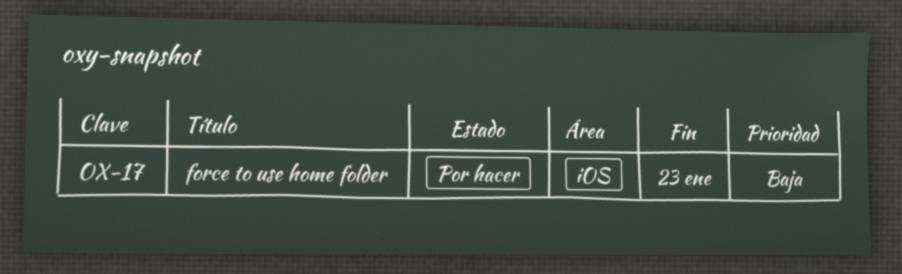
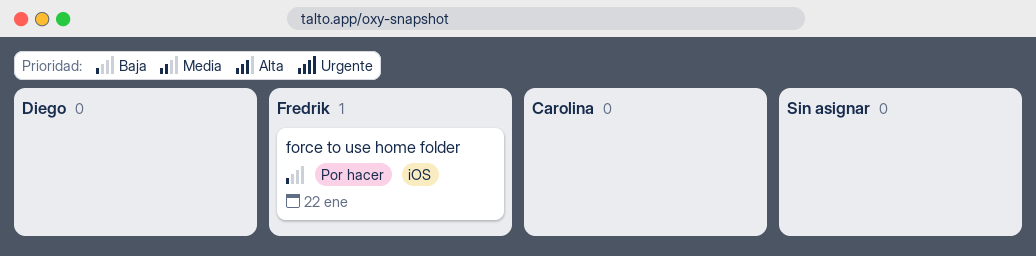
force to use home folder, due: Jan 23 -> Jan 22

